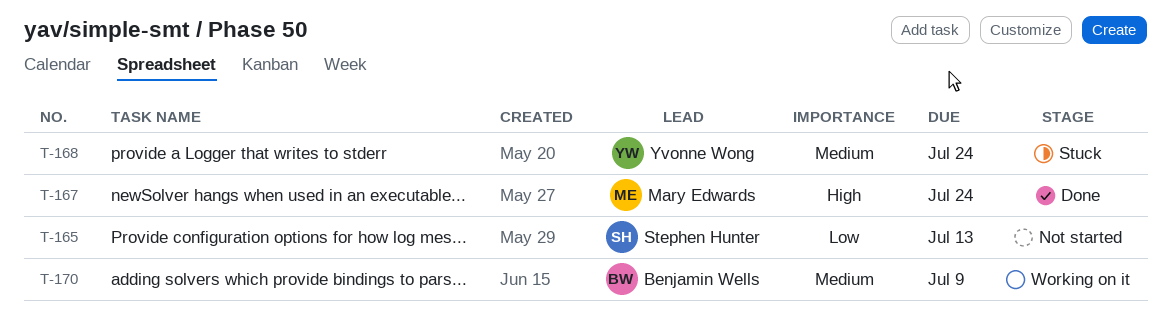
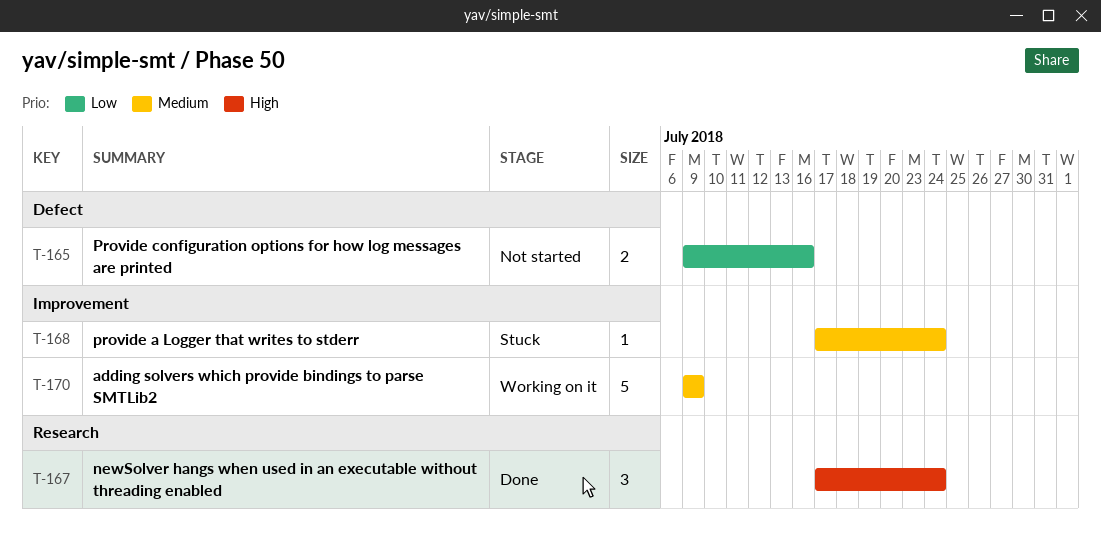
T-165, due: Jul 13 -> Jul 16

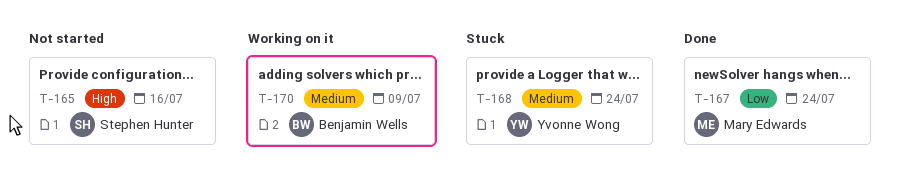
T-165, priority: Low -> High
T-167, priority: High -> Low

